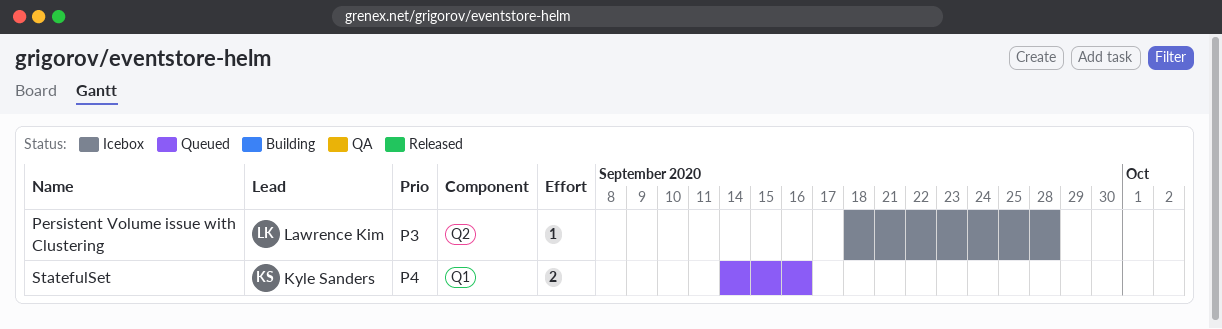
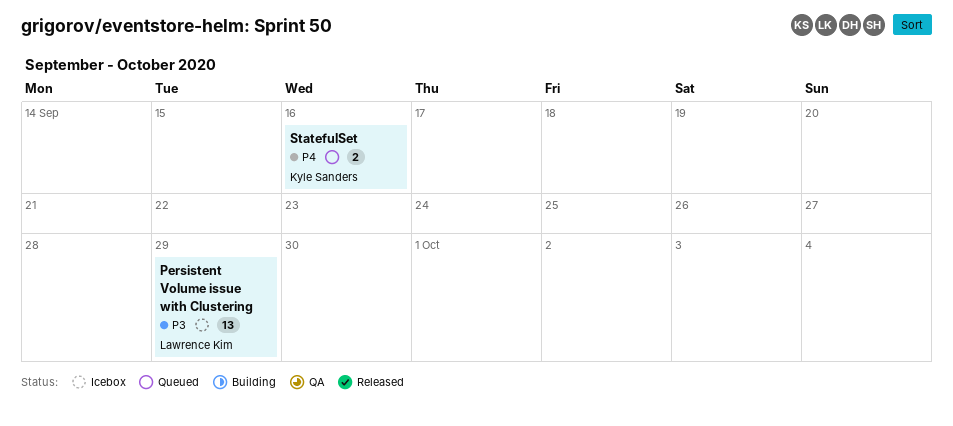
Persistent Volume issue with Clustering, estimate: 1 -> 13
Persistent Volume issue with Clustering, due: Sep 28 -> Sep 29

